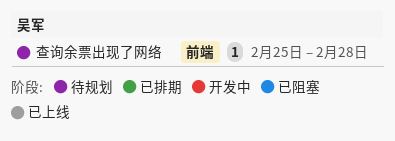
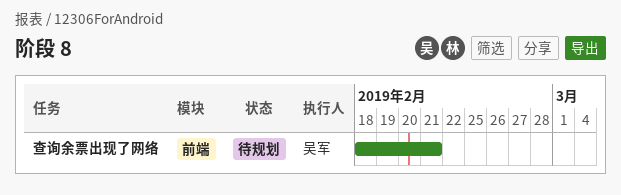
查询余票出现了网络, start: Feb 25 -> Feb 18
查询余票出现了网络, due: Feb 28 -> Feb 21

